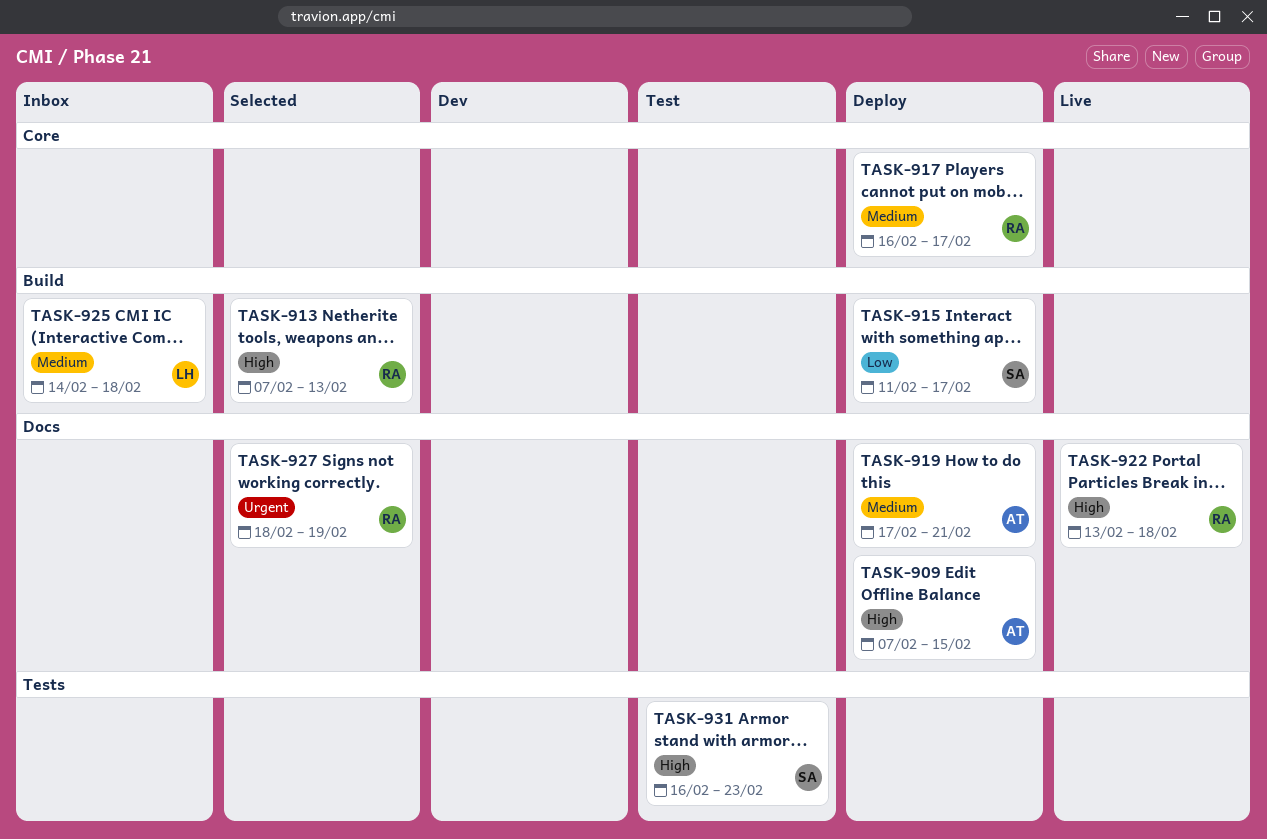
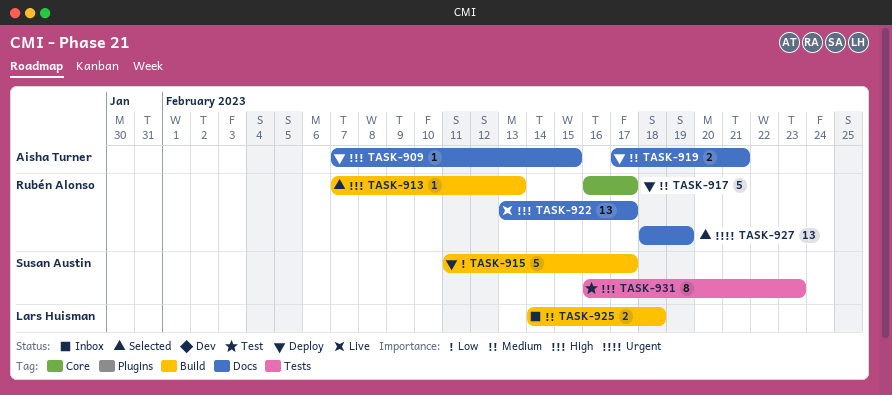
TASK-922, due: Feb 18 -> Feb 17

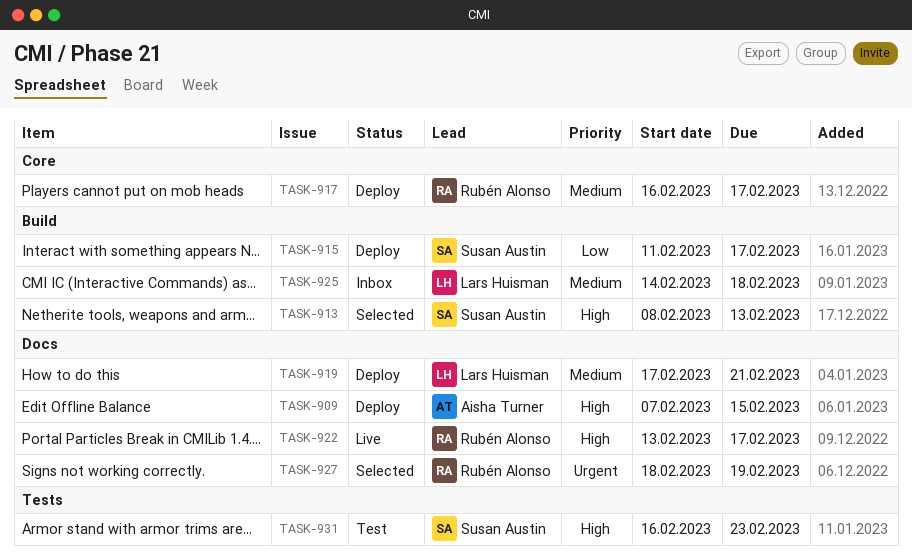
TASK-913, owner: Rubén Alonso -> Susan Austin
TASK-913, start: Feb 7 -> Feb 8
TASK-919, owner: Aisha Turner -> Lars Huisman

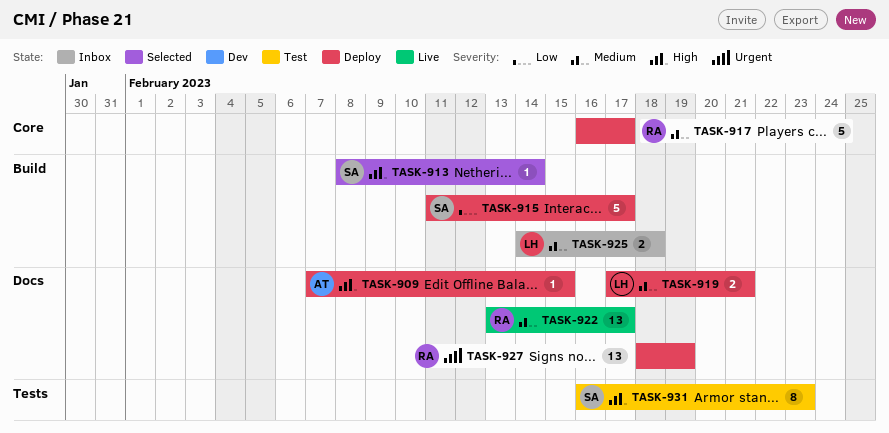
TASK-913, due: Feb 13 -> Feb 14
TASK-922, priority: High -> Medium
TASK-927, status: Selected -> Deploy

